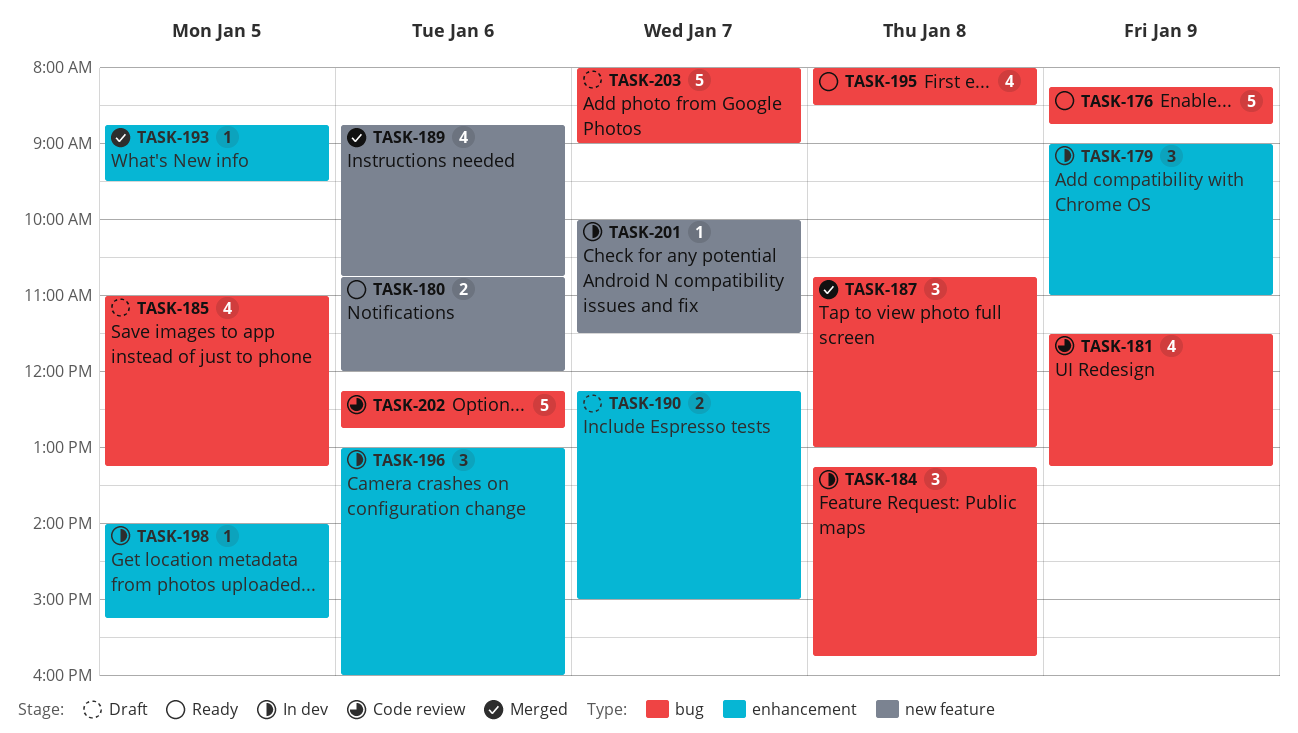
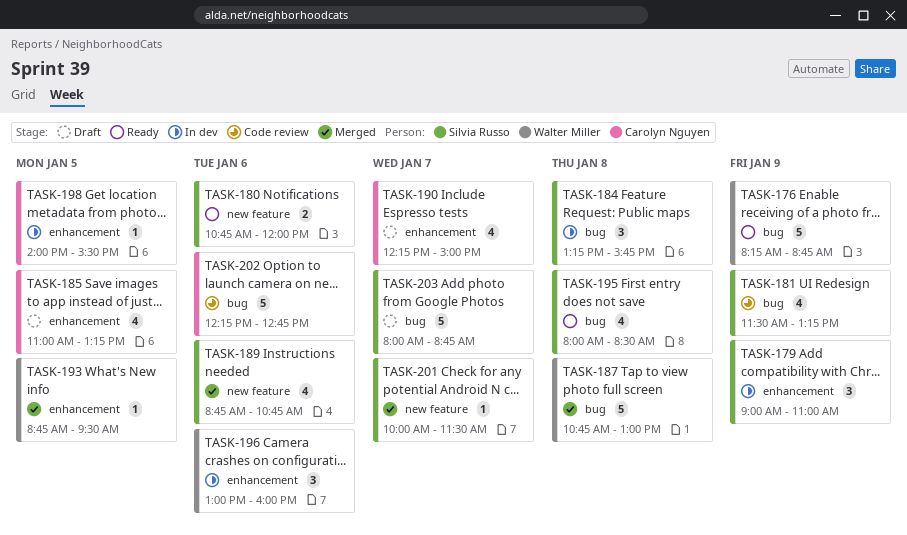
TASK-185, label: bug -> enhancement
TASK-187, estimate: 3 -> 5
TASK-190, estimate: 2 -> 4
TASK-198, ends: 15:15 -> 15:30
TASK-201, status: In dev -> Merged
TASK-203, ends: 09:00 -> 08:45

